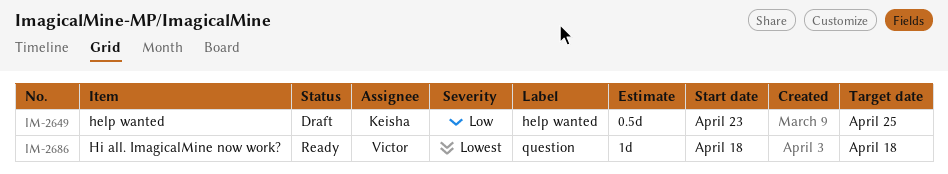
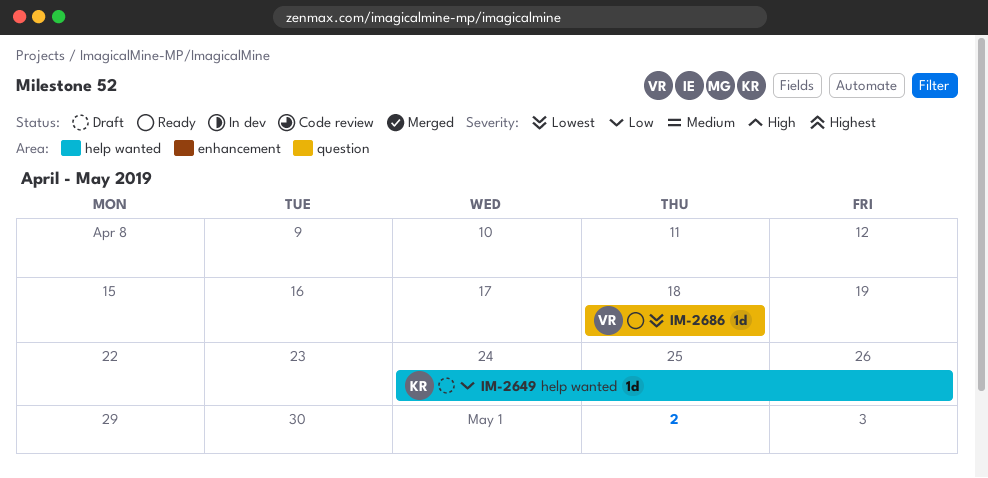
IM-2649, estimate: 0.5d -> 1d
IM-2649, start: Apr 23 -> Apr 24
IM-2649, due: Apr 25 -> Apr 26

